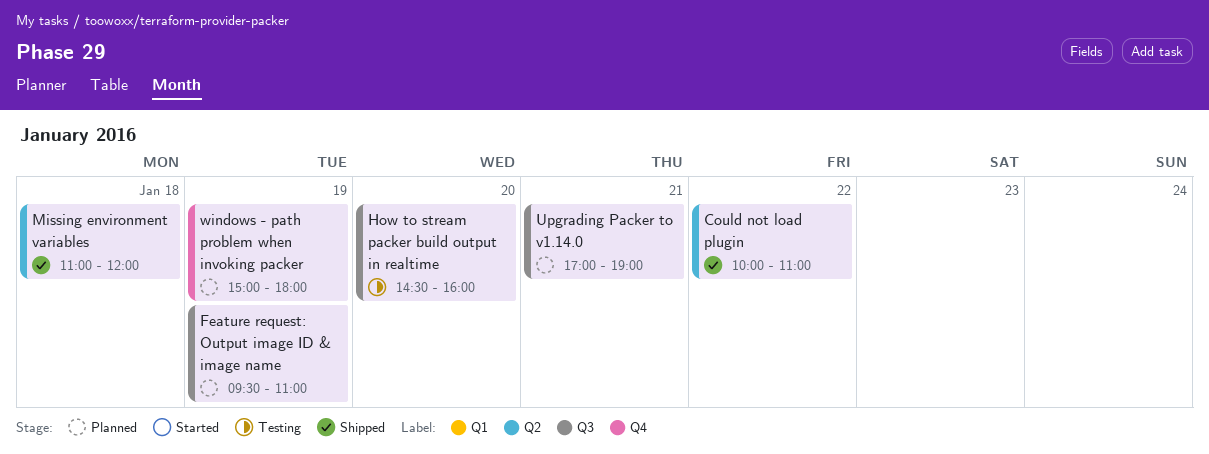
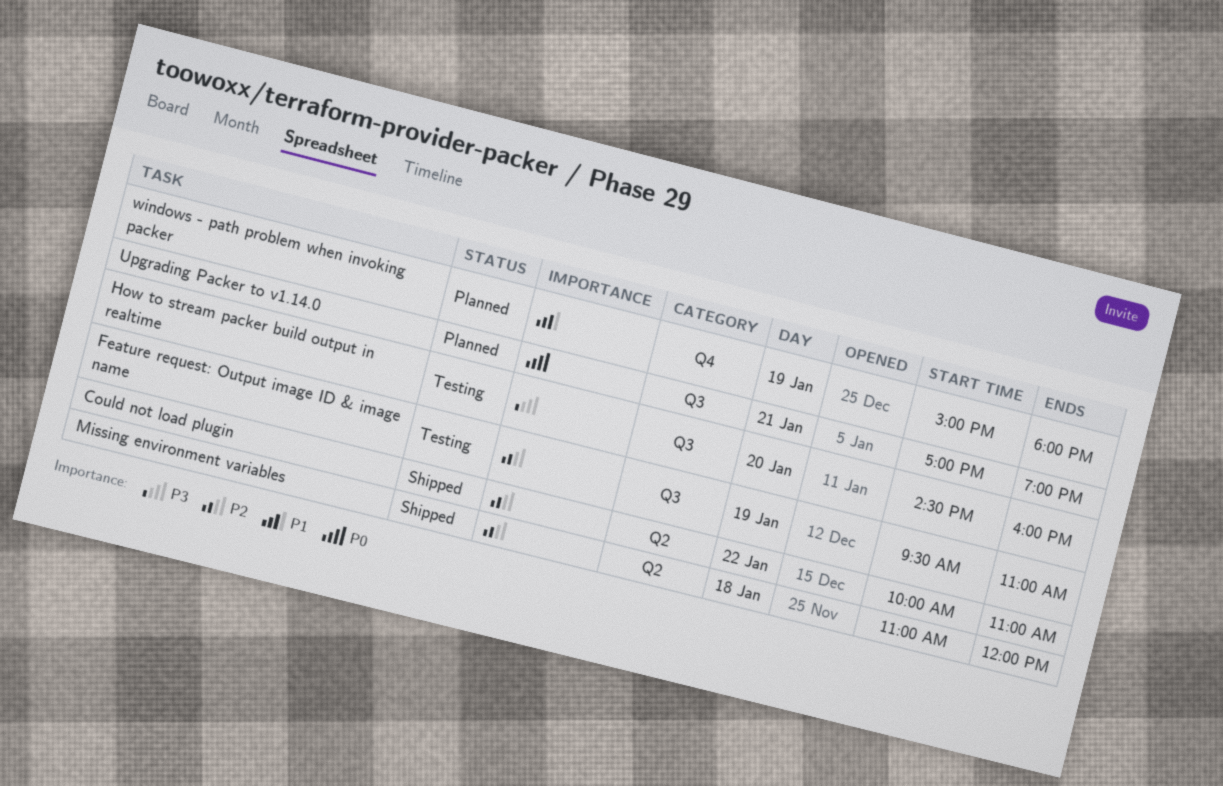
Feature request: Output image ID & image name, status: Planned -> Testing

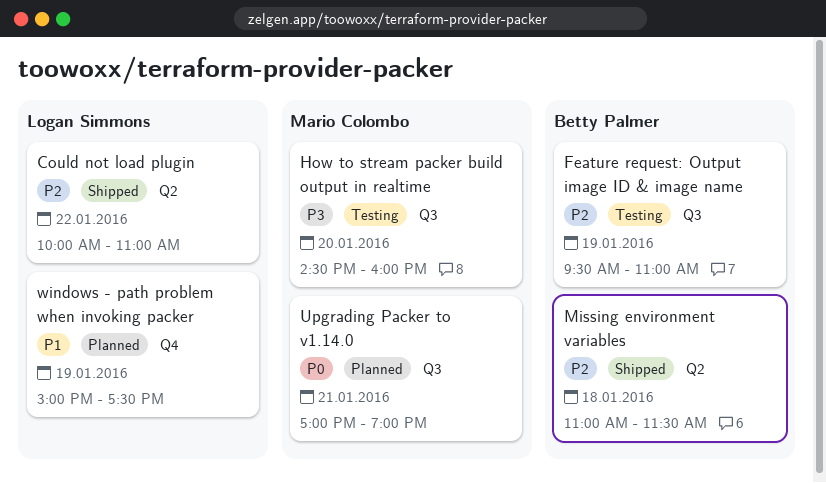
Missing environment variables, ends: 12:00 -> 11:30
windows - path problem when invoking packer, ends: 18:00 -> 17:30

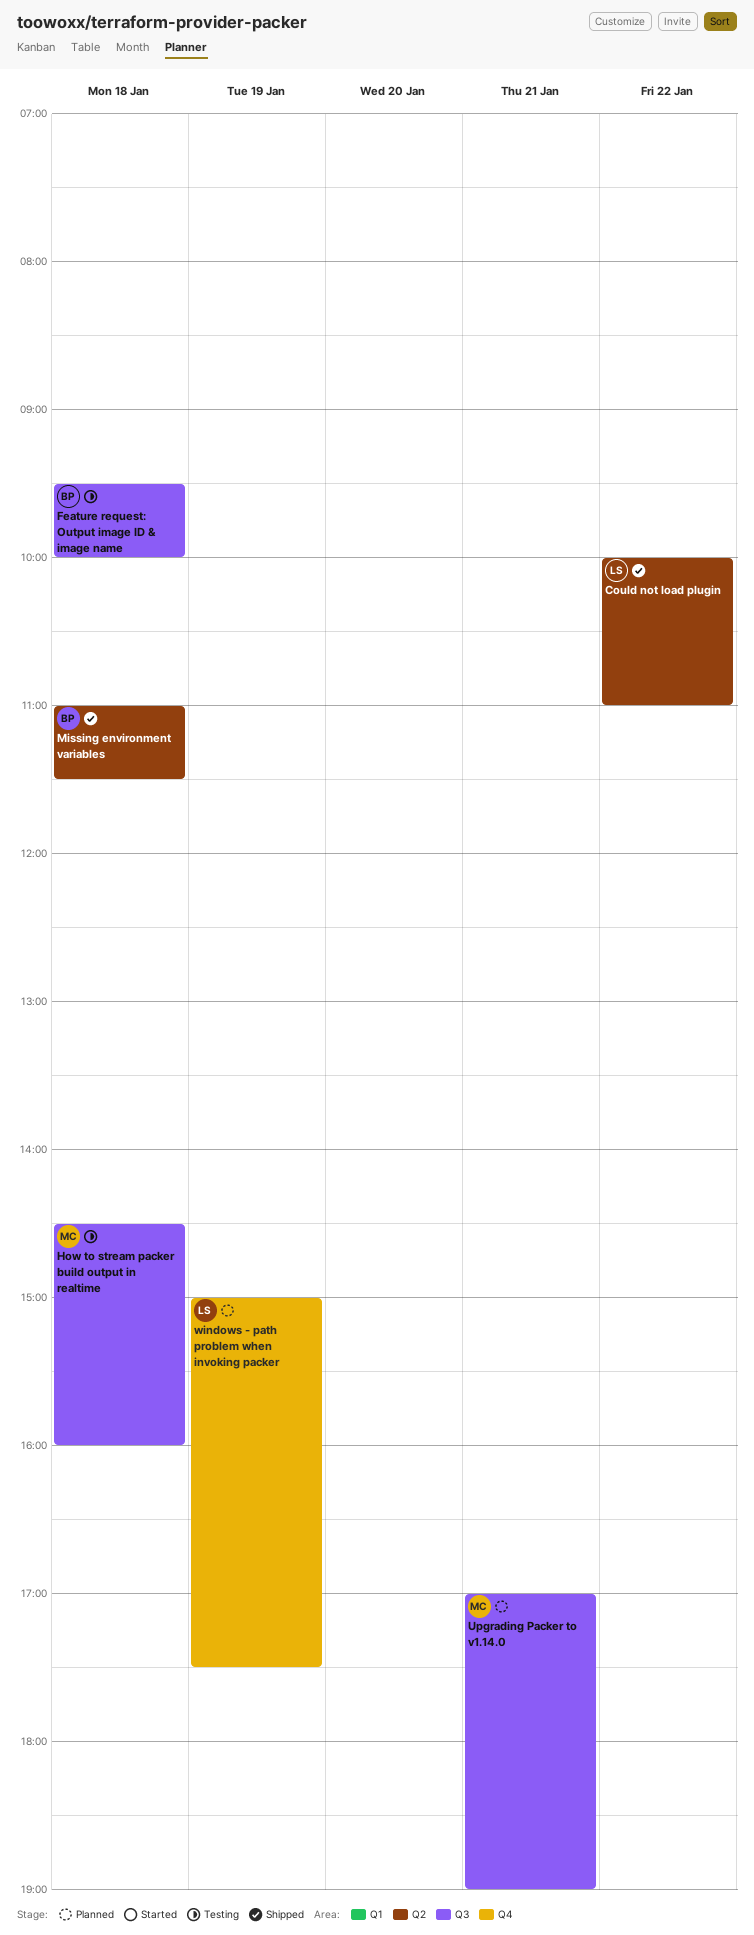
Feature request: Output image ID & image name, day: Jan 19 -> Jan 18
Feature request: Output image ID & image name, ends: 11:00 -> 10:00
How to stream packer build output in realtime, day: Jan 20 -> Jan 18

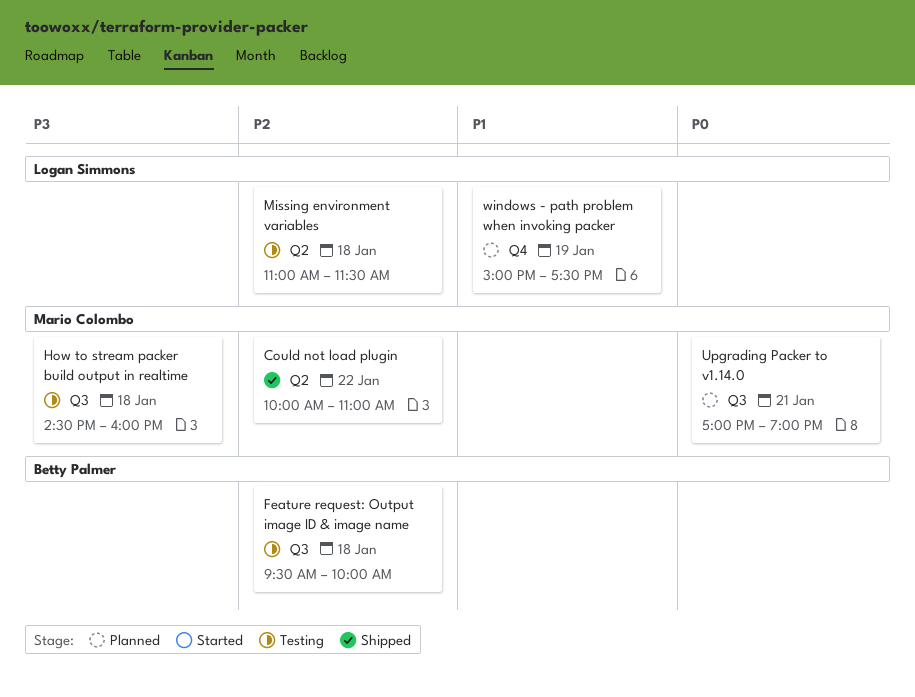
Could not load plugin, owner: Logan Simmons -> Mario Colombo
Missing environment variables, status: Shipped -> Testing
Missing environment variables, owner: Betty Palmer -> Logan Simmons

